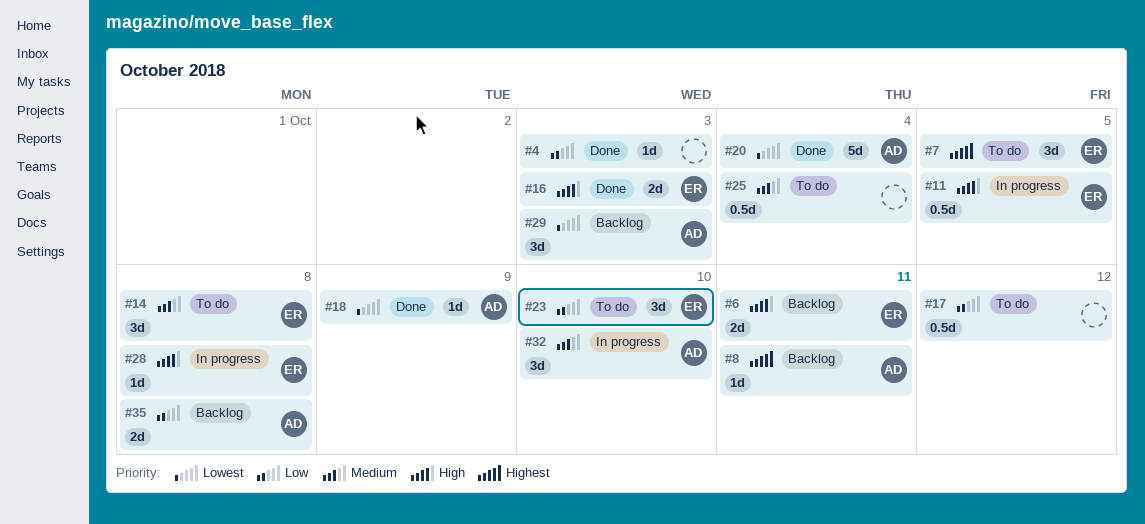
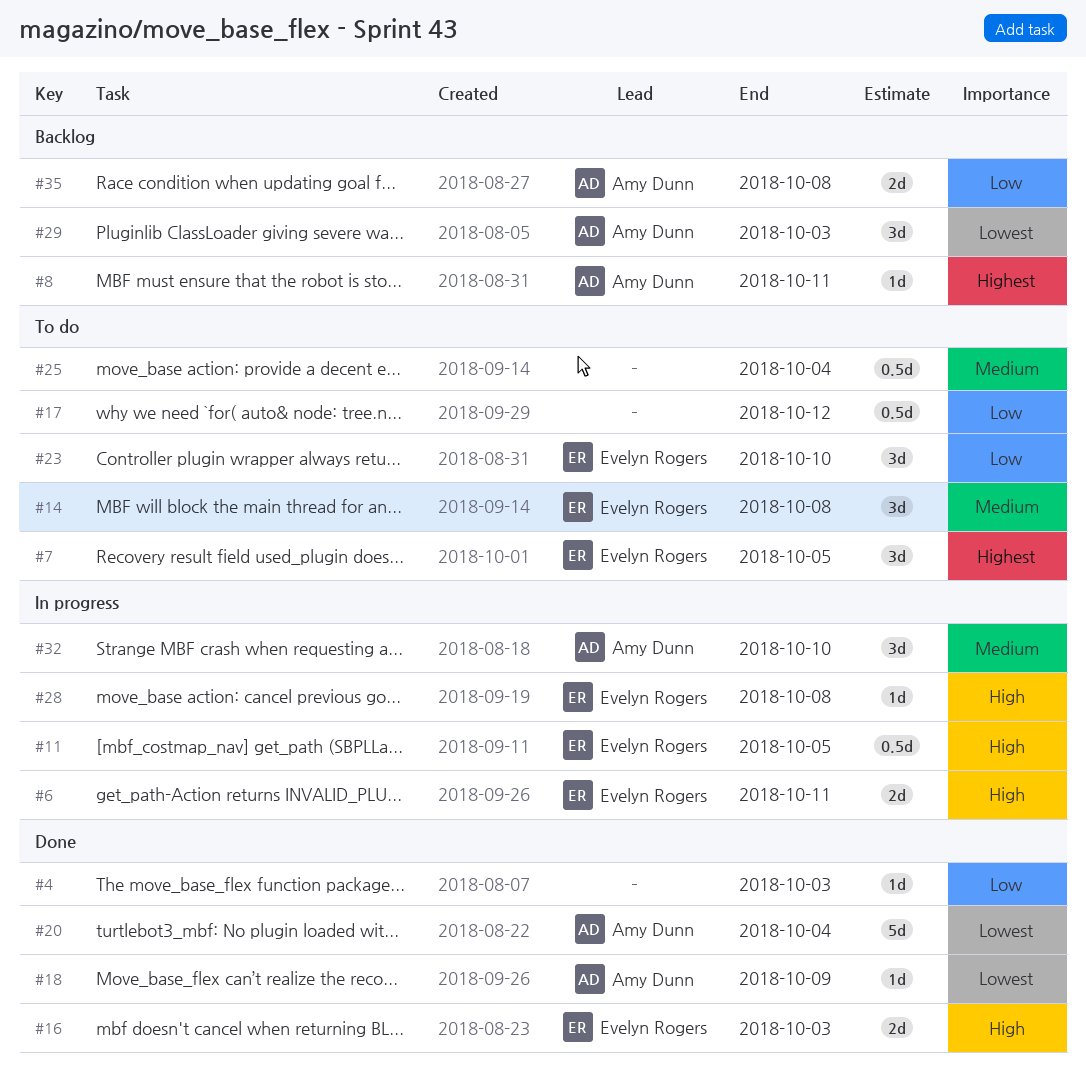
#6, status: Backlog -> In progress

